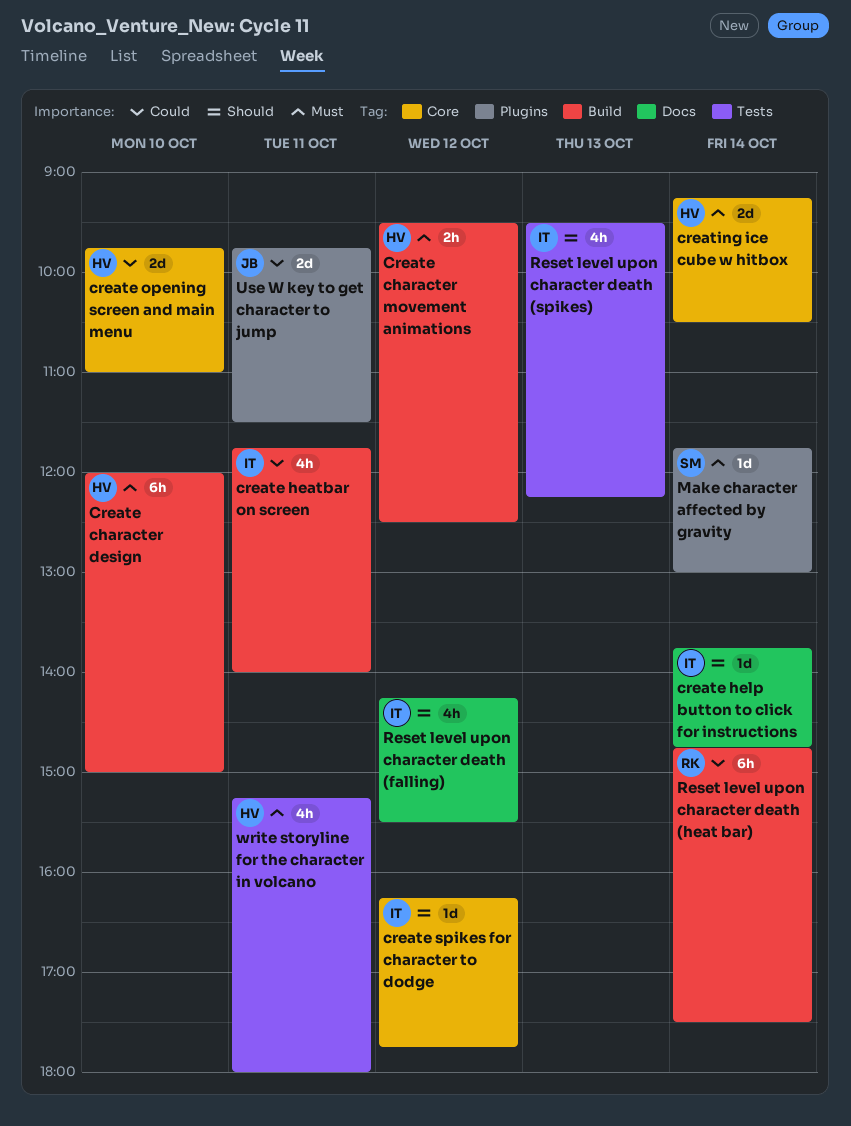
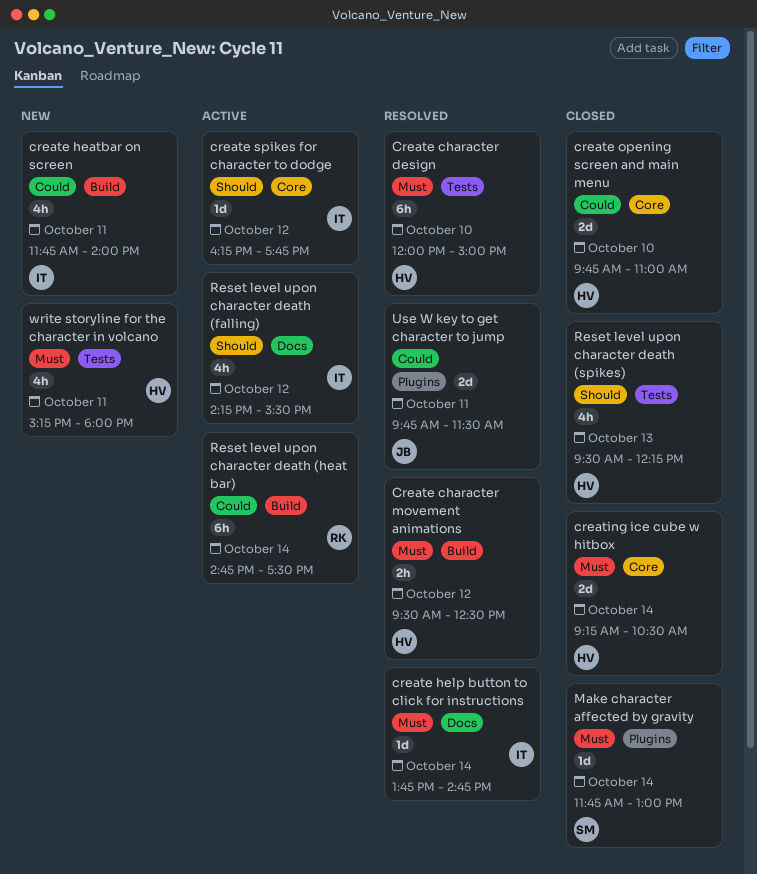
Create character design, label: Build -> Tests
create help button to click for instructions, priority: Should -> Must
Reset level upon character death (spikes), owner: IT -> HV

